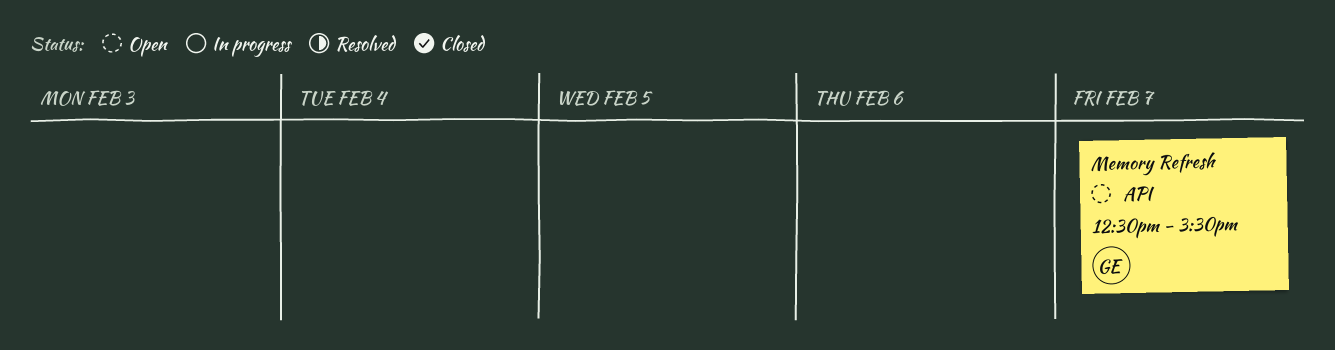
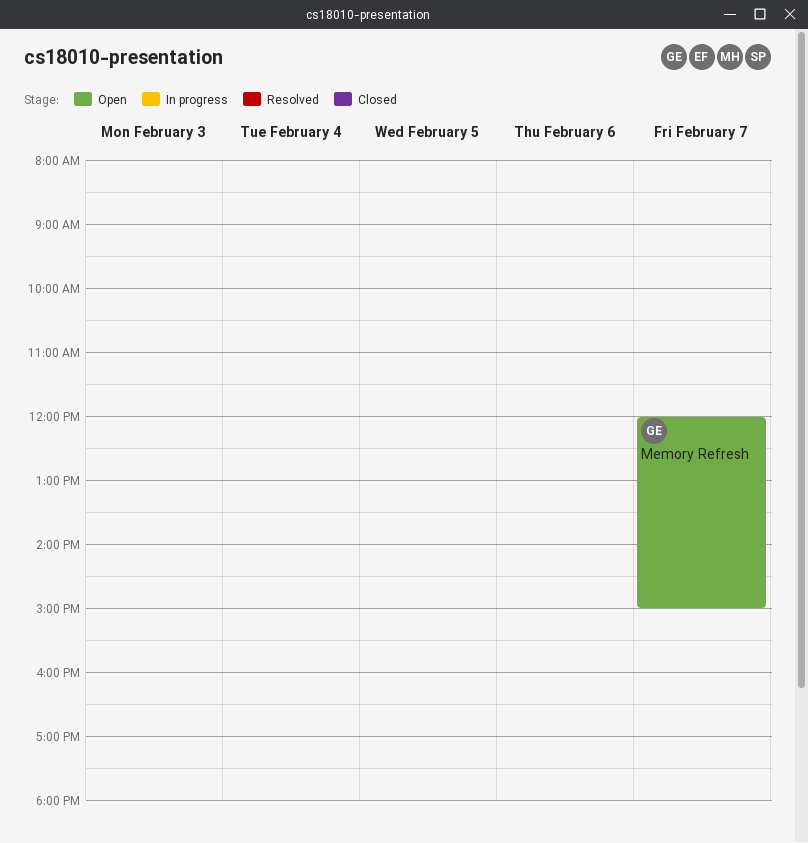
Memory Refresh, begins: 12:30 -> 12:00
Memory Refresh, ends: 15:30 -> 15:00

